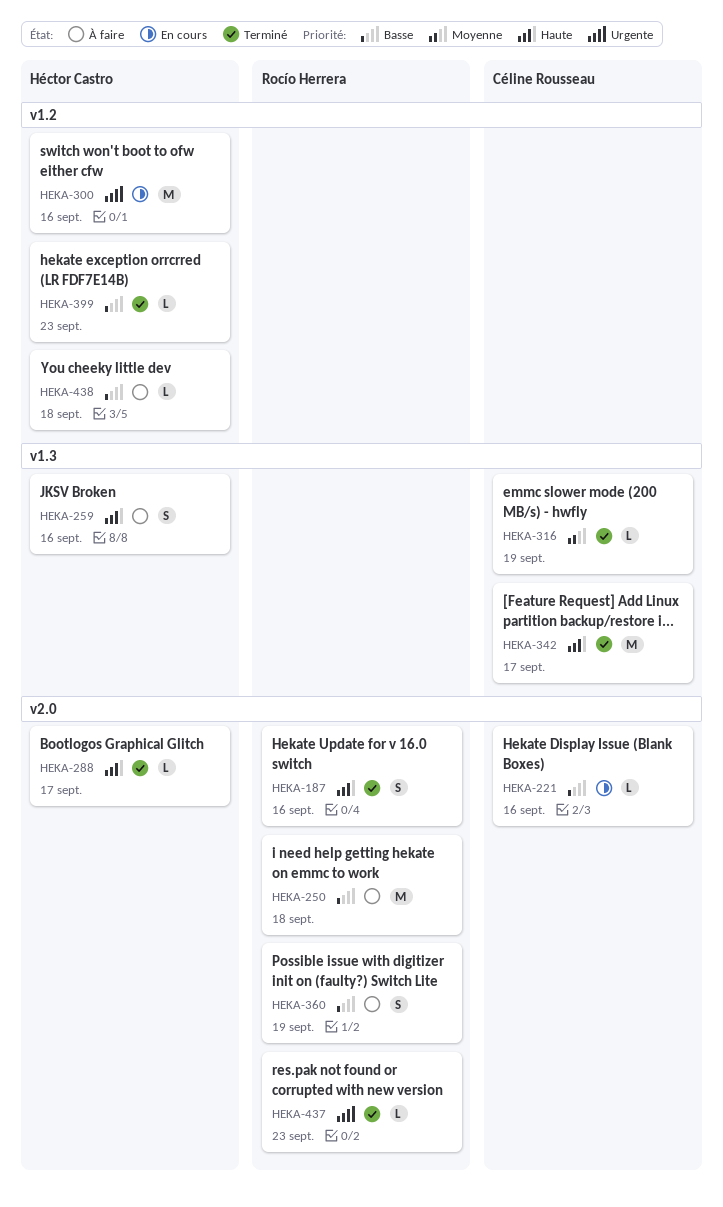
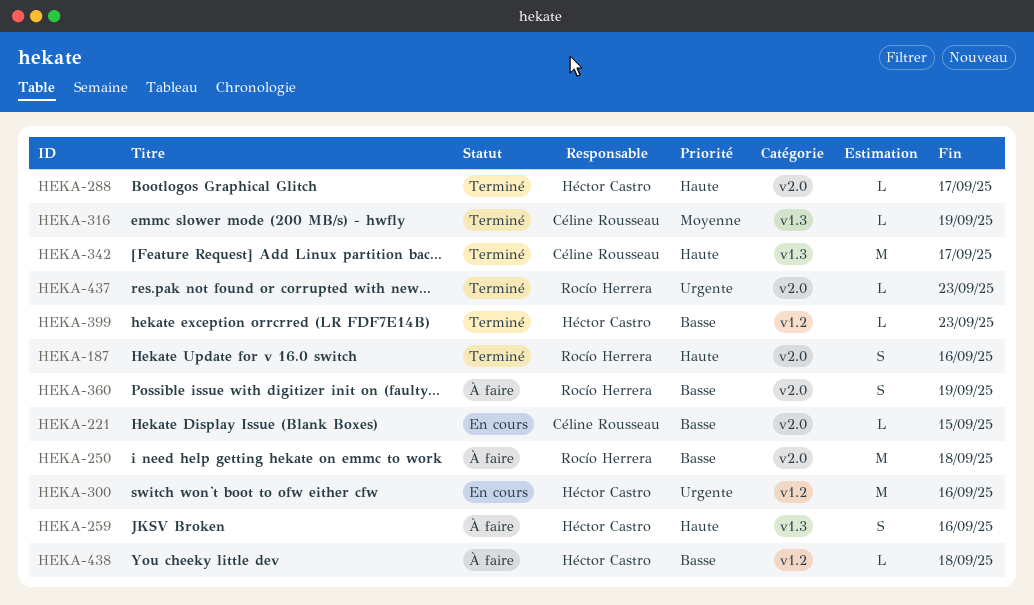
HEKA-221, due: Sep 16 -> Sep 15

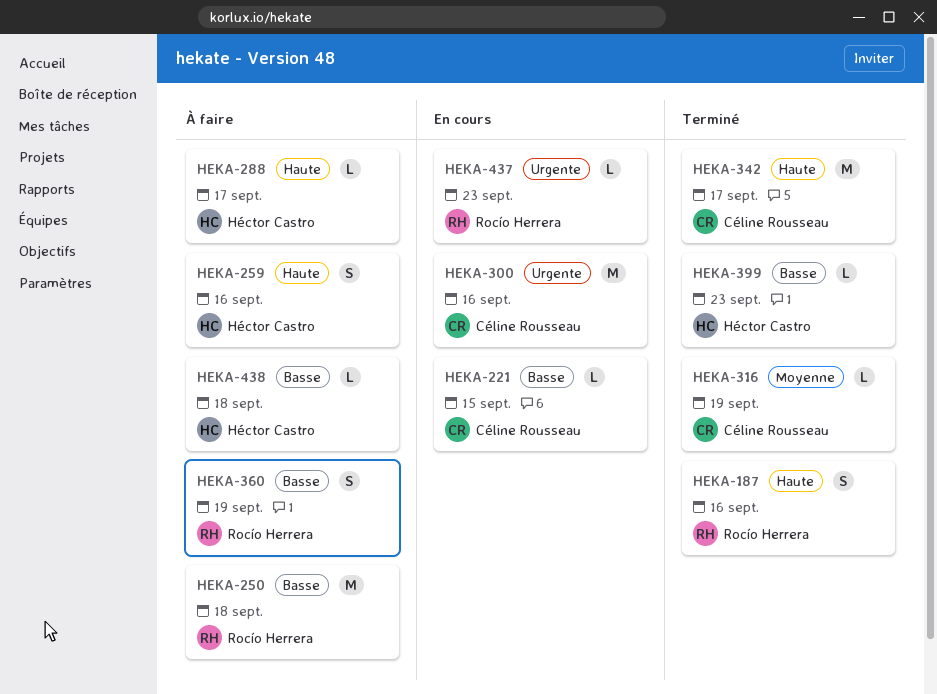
HEKA-288, status: Terminé -> À faire
HEKA-300, owner: Héctor Castro -> Céline Rousseau
HEKA-437, status: Terminé -> En cours

